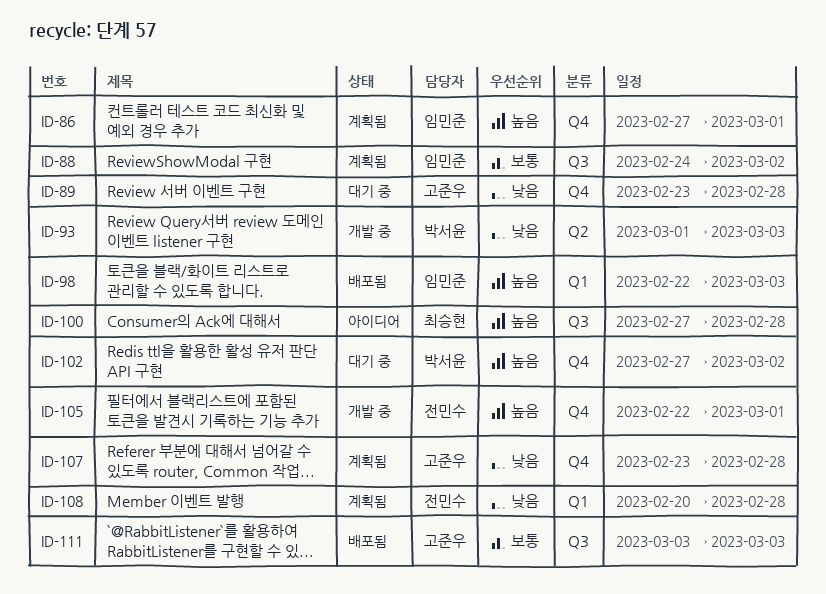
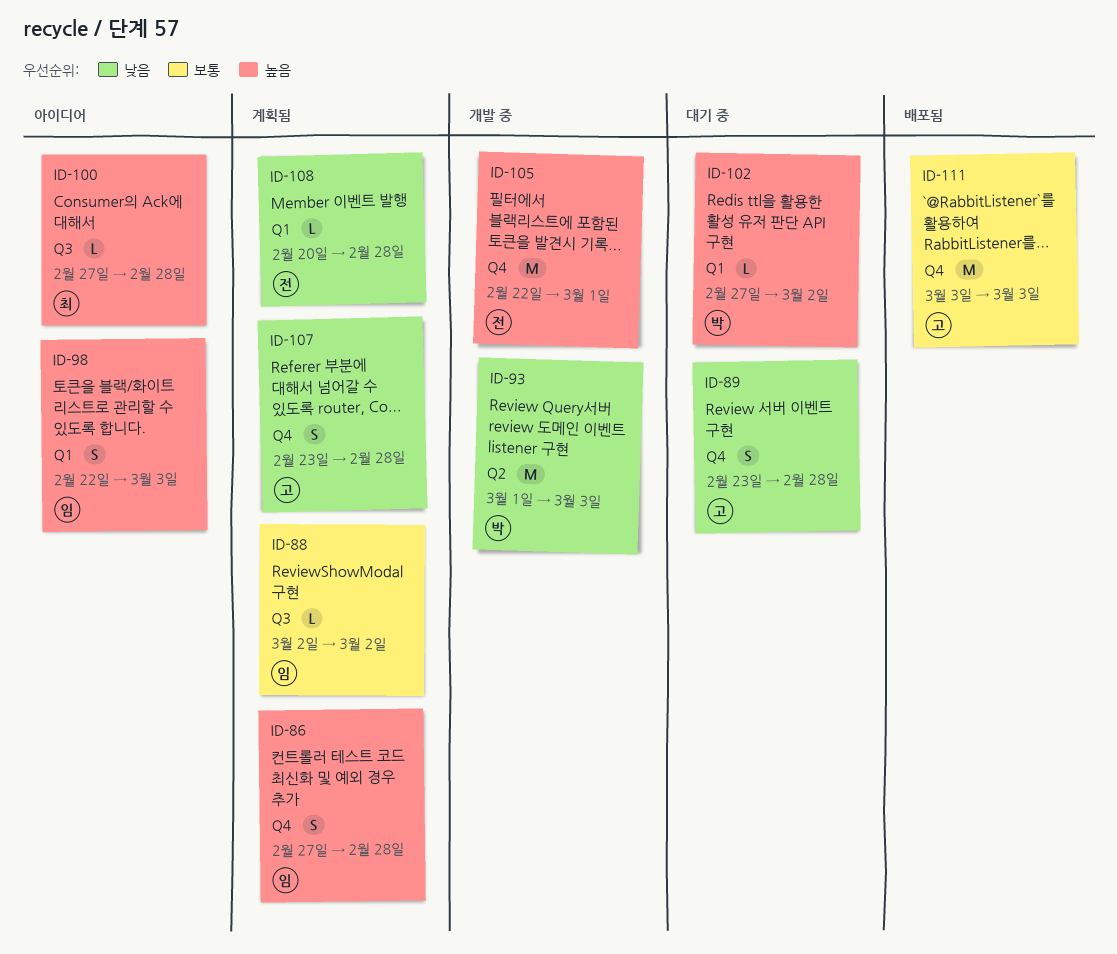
ID-86, due: Mar 1 -> Feb 28
ID-88, start: Feb 24 -> Mar 2
ID-98, status: 배포됨 -> 아이디어
ID-102, label: Q4 -> Q1
ID-111, label: Q3 -> Q4

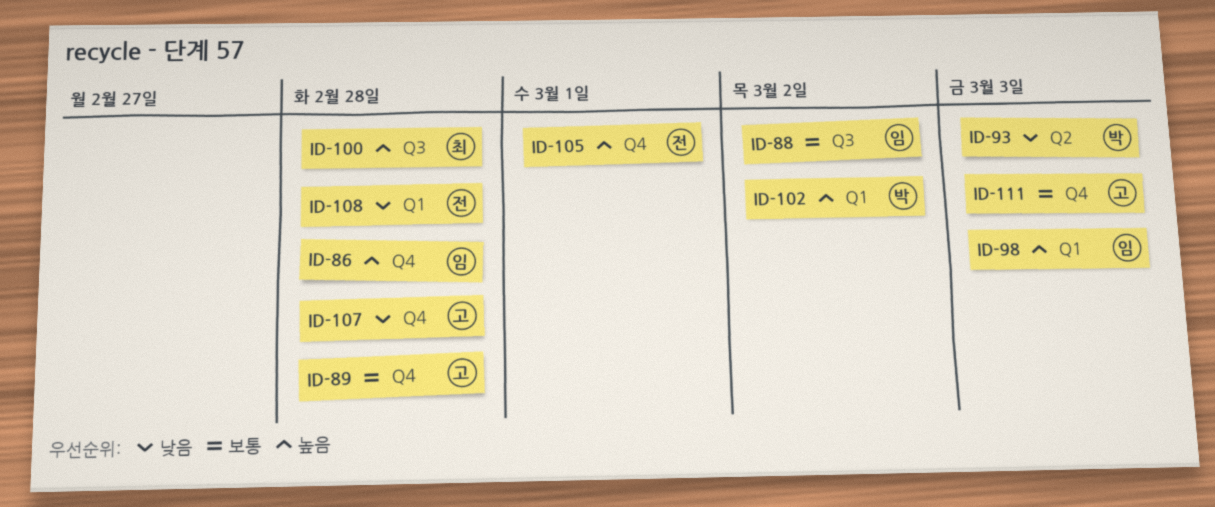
ID-89, priority: 낮음 -> 보통

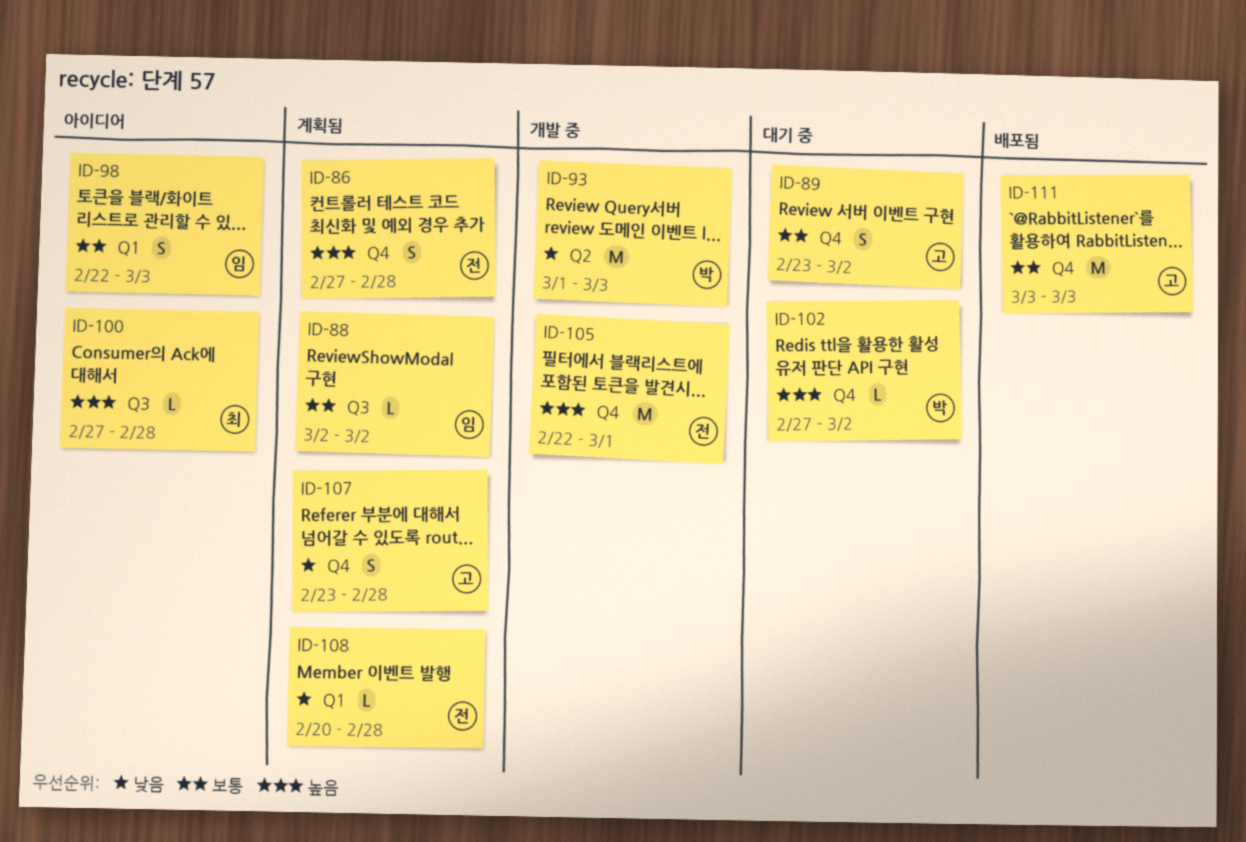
ID-86, owner: 임 -> 전
ID-89, due: Feb 28 -> Mar 2
ID-98, priority: 높음 -> 보통
ID-102, label: Q1 -> Q4

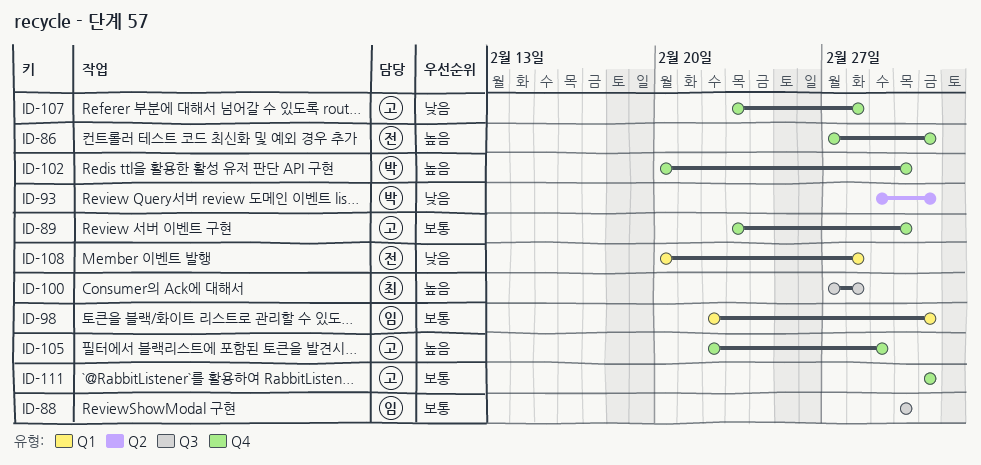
ID-86, due: Feb 28 -> Mar 3
ID-102, start: Feb 27 -> Feb 20
ID-105, owner: 전 -> 고

